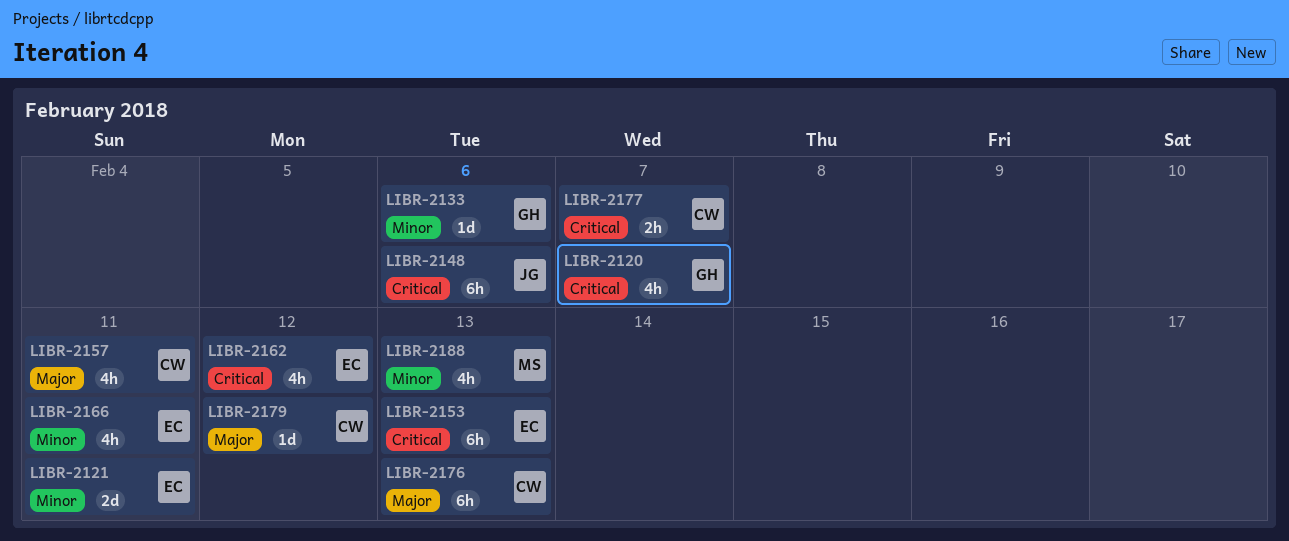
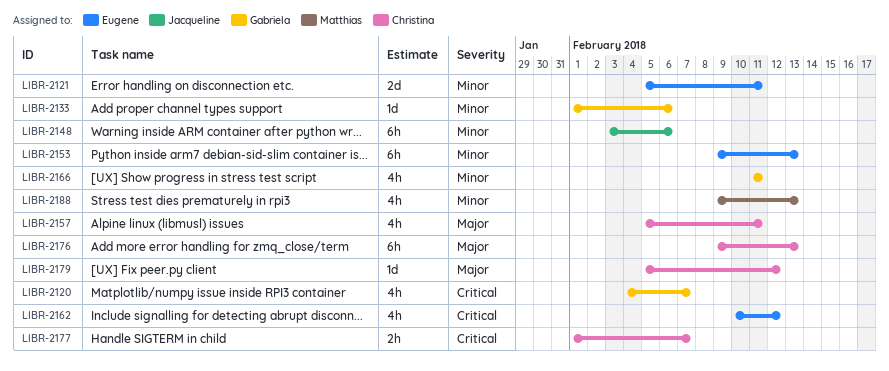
LIBR-2148, priority: Critical -> Minor
LIBR-2153, priority: Critical -> Minor
LIBR-2166, owner: Eugene -> Gabriela

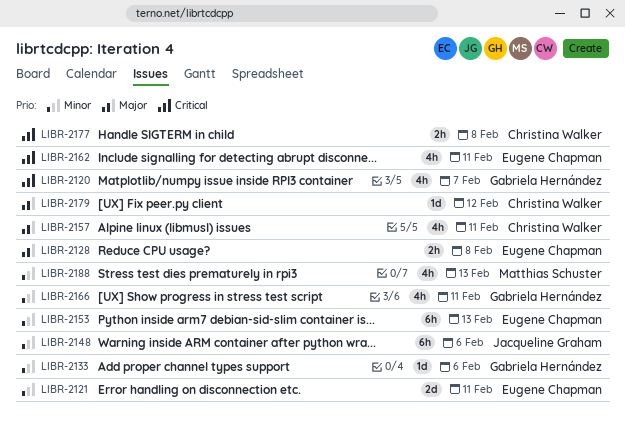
LIBR-2128: none -> present
LIBR-2162, due: Feb 12 -> Feb 11
LIBR-2176: present -> none
LIBR-2177, due: Feb 7 -> Feb 8

